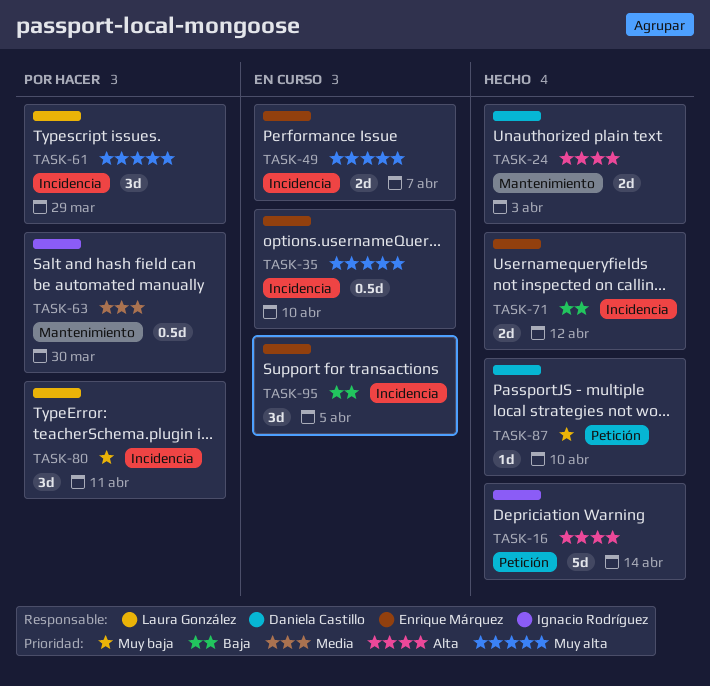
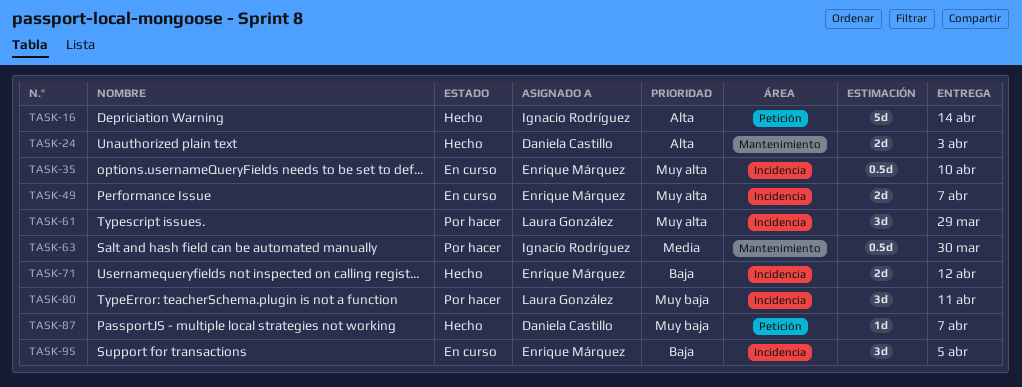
TASK-87, due: Apr 10 -> Apr 7

